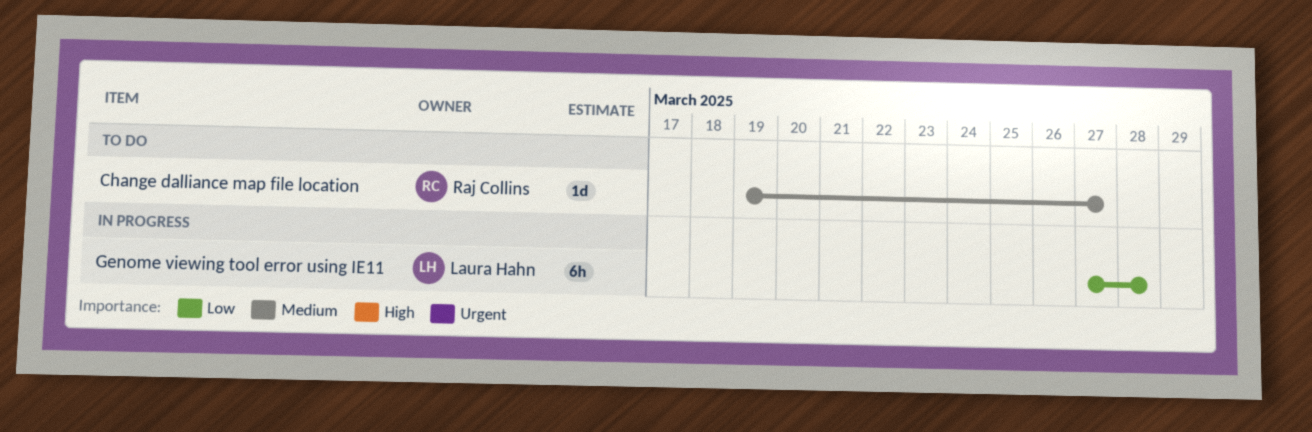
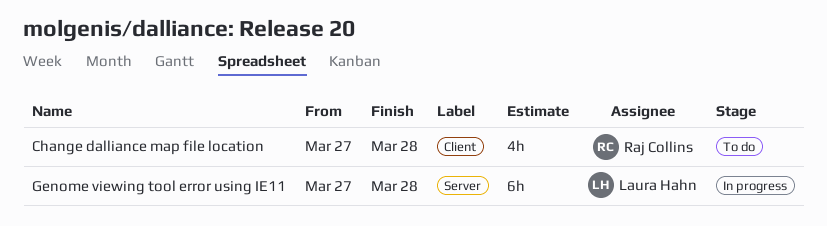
Change dalliance map file location, estimate: 1d -> 4h
Change dalliance map file location, start: Mar 19 -> Mar 27
Change dalliance map file location, due: Mar 27 -> Mar 28

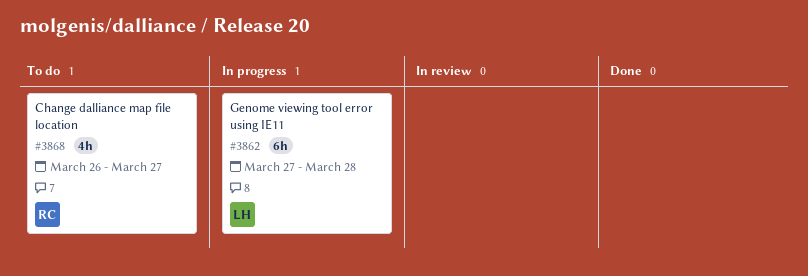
Change dalliance map file location, start: Mar 27 -> Mar 26
Change dalliance map file location, due: Mar 28 -> Mar 27

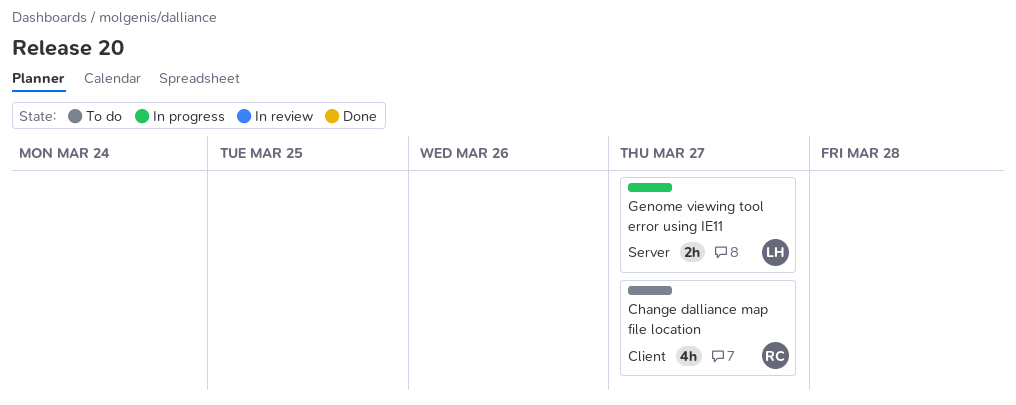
Genome viewing tool error using IE11, estimate: 6h -> 2h
Genome viewing tool error using IE11, due: Mar 28 -> Mar 27

